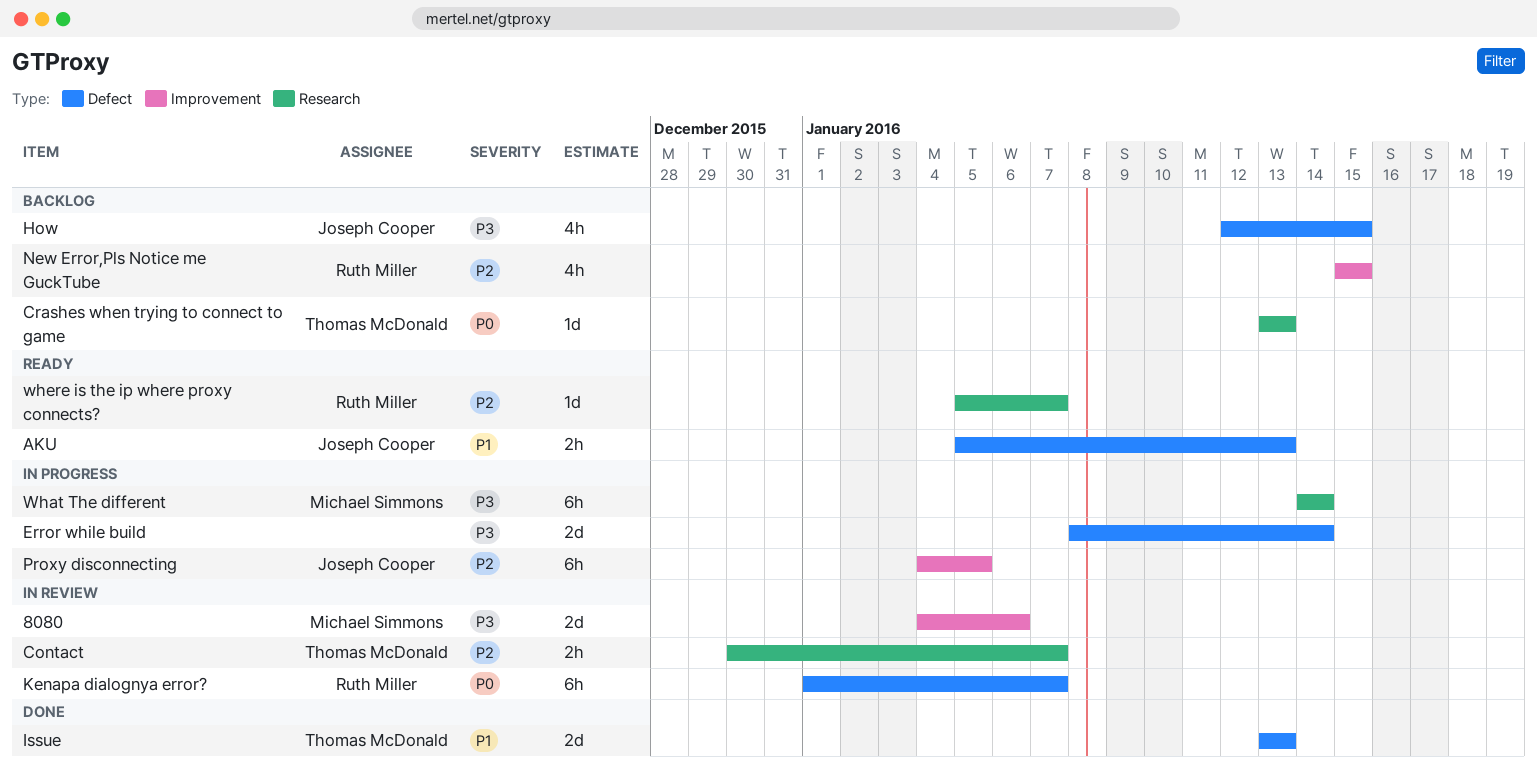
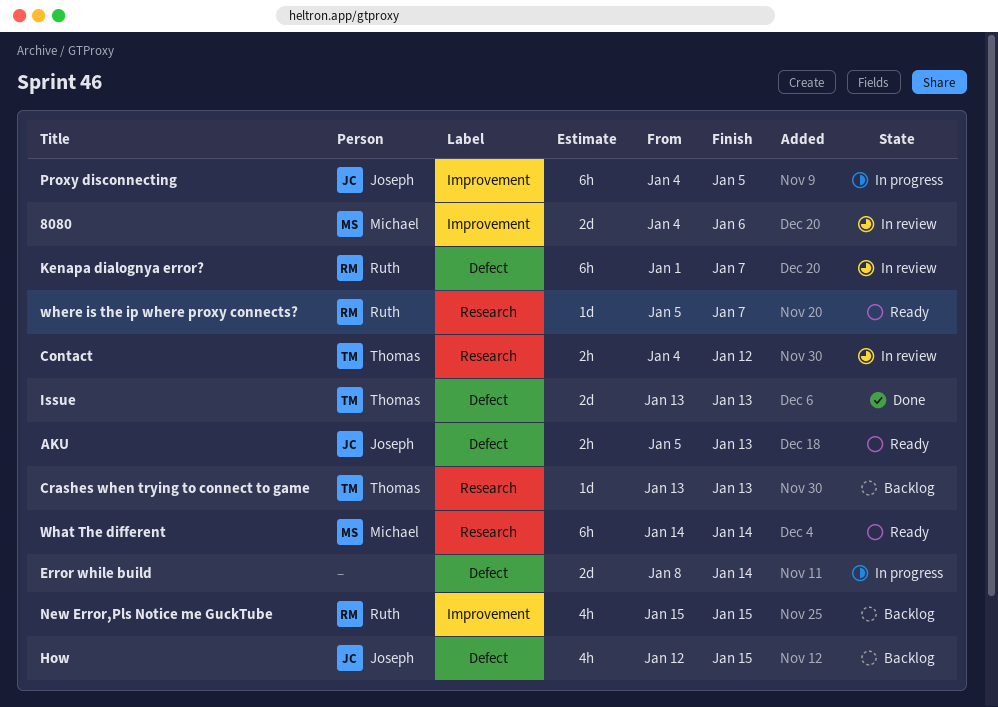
Contact, start: Dec 30 -> Jan 4
Contact, due: Jan 7 -> Jan 12
What The different, status: In progress -> Ready

